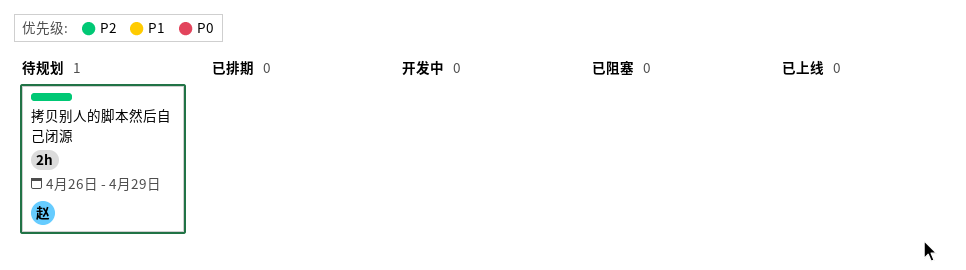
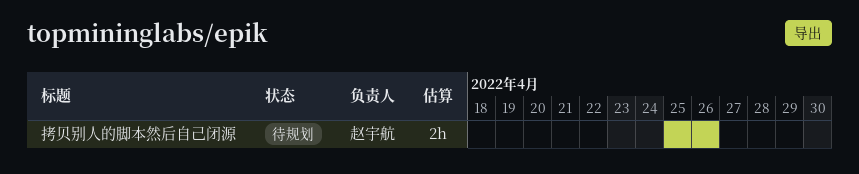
拷贝别人的脚本然后自己闭源, start: Apr 26 -> Apr 25
拷贝别人的脚本然后自己闭源, due: Apr 29 -> Apr 26

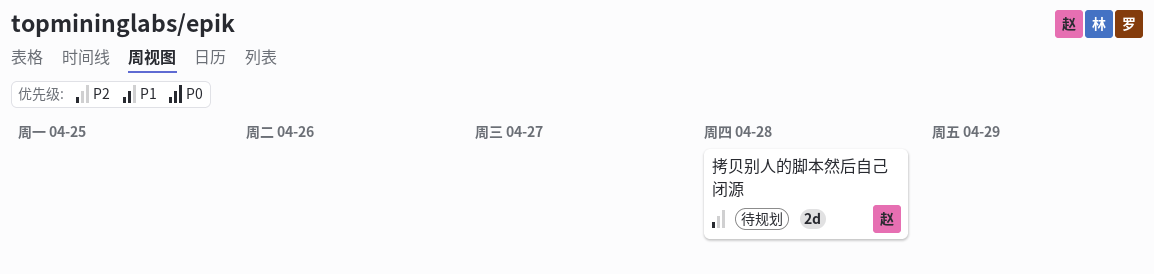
拷贝别人的脚本然后自己闭源, estimate: 2h -> 2d
拷贝别人的脚本然后自己闭源, due: Apr 26 -> Apr 28

